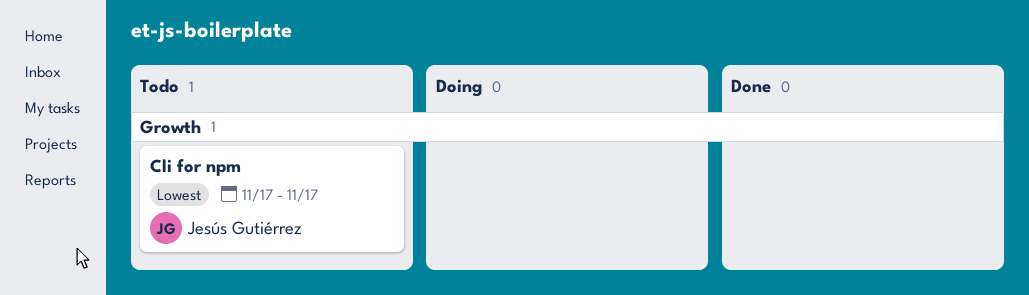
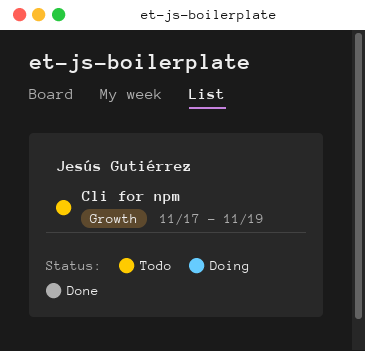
Cli for npm, due: Nov 17 -> Nov 19

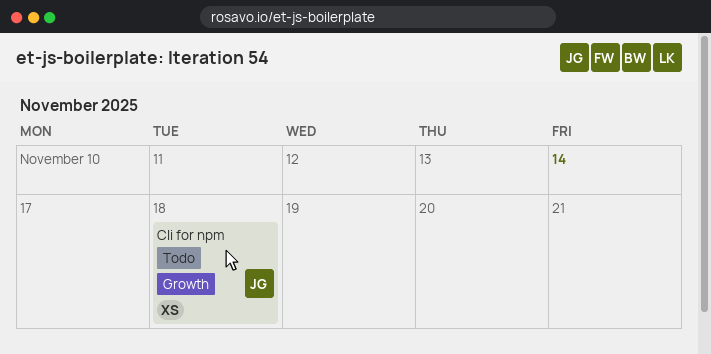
Cli for npm, due: Nov 19 -> Nov 18

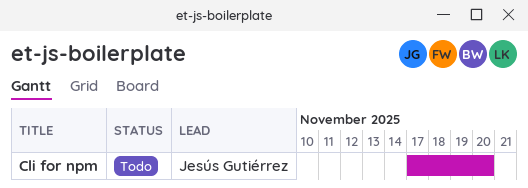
Cli for npm, due: Nov 18 -> Nov 20

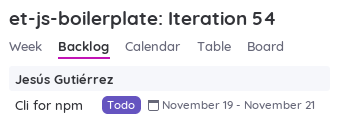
Cli for npm, start: Nov 17 -> Nov 19
Cli for npm, due: Nov 20 -> Nov 21

